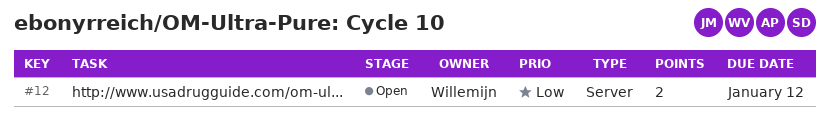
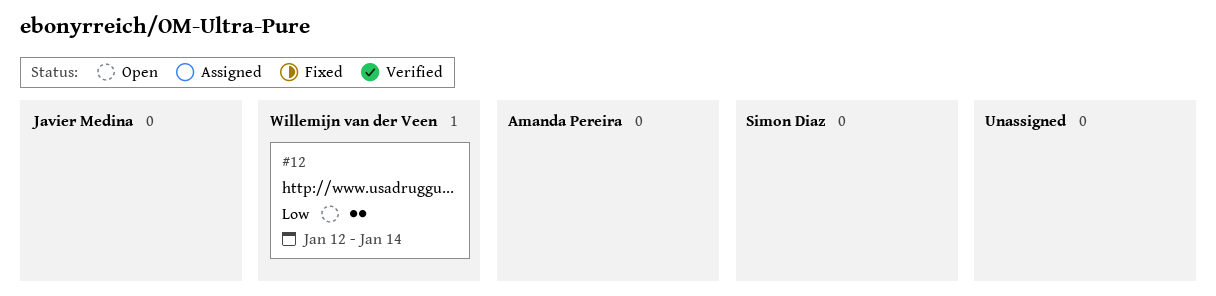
#12, due: Jan 12 -> Jan 14

